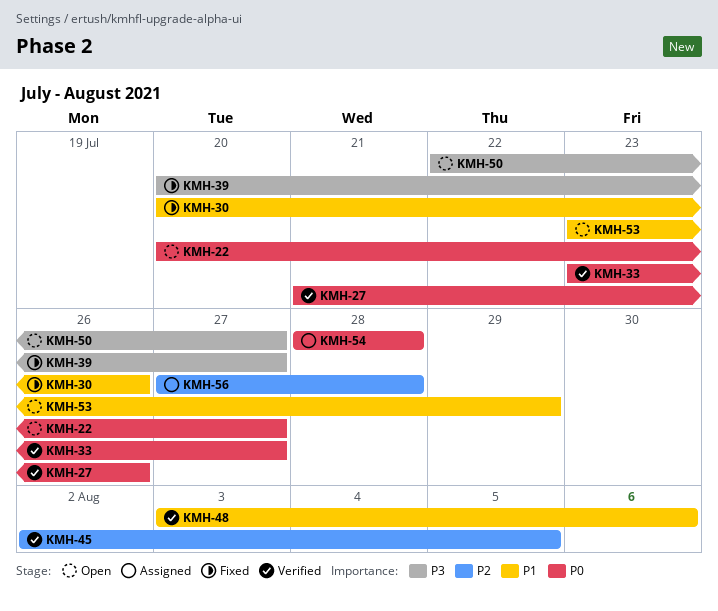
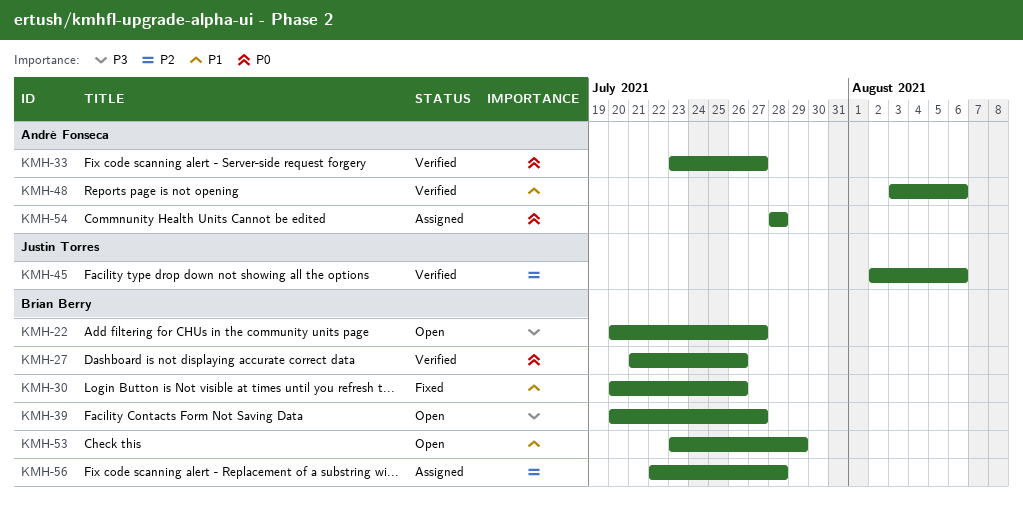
KMH-22, priority: P0 -> P3
KMH-39, status: Fixed -> Open
KMH-45, due: Aug 5 -> Aug 6
KMH-50: present -> none
KMH-56, start: Jul 27 -> Jul 22

